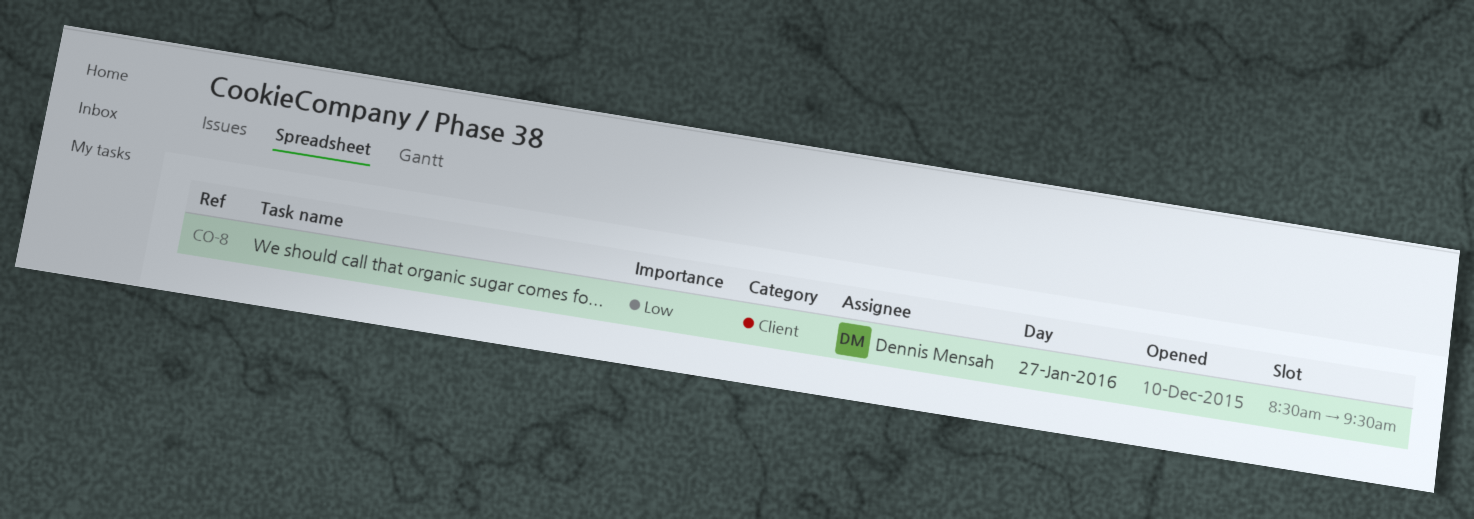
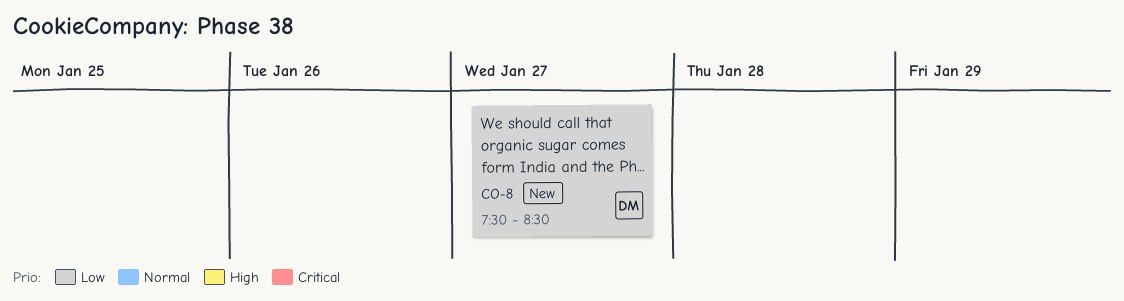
CO-8, begins: 08:30 -> 07:30
CO-8, ends: 09:30 -> 08:30

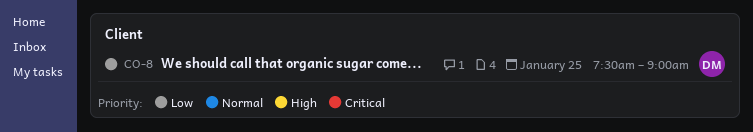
CO-8, day: Jan 27 -> Jan 25
CO-8, ends: 08:30 -> 09:00

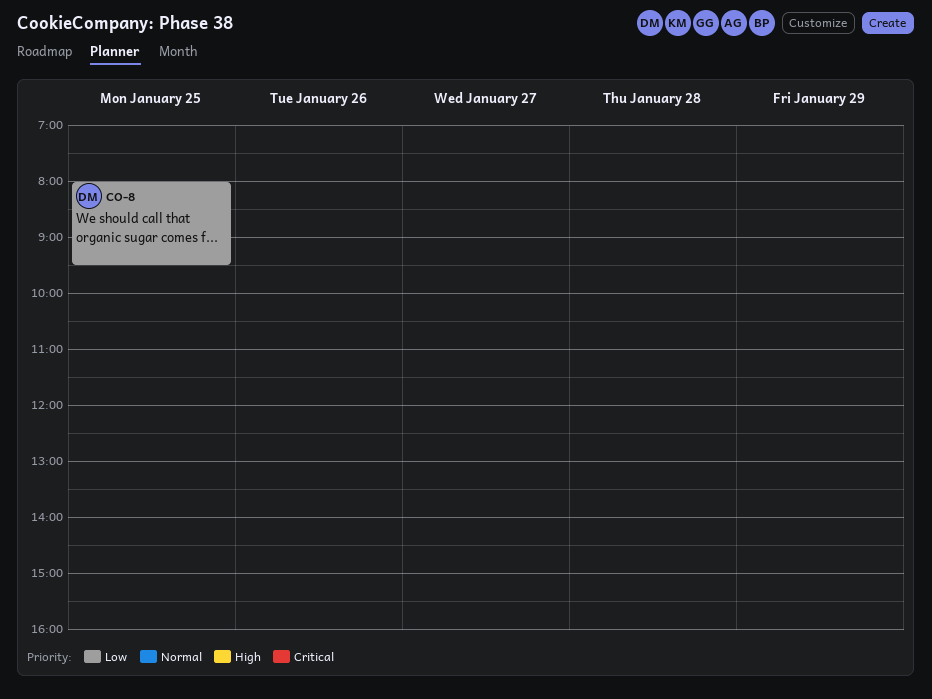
CO-8, begins: 07:30 -> 08:00
CO-8, ends: 09:00 -> 09:30

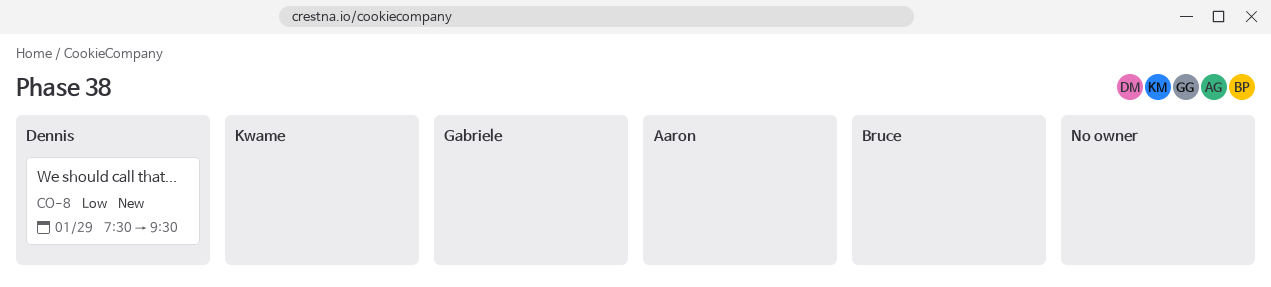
CO-8, day: Jan 25 -> Jan 29
CO-8, begins: 08:00 -> 07:30

